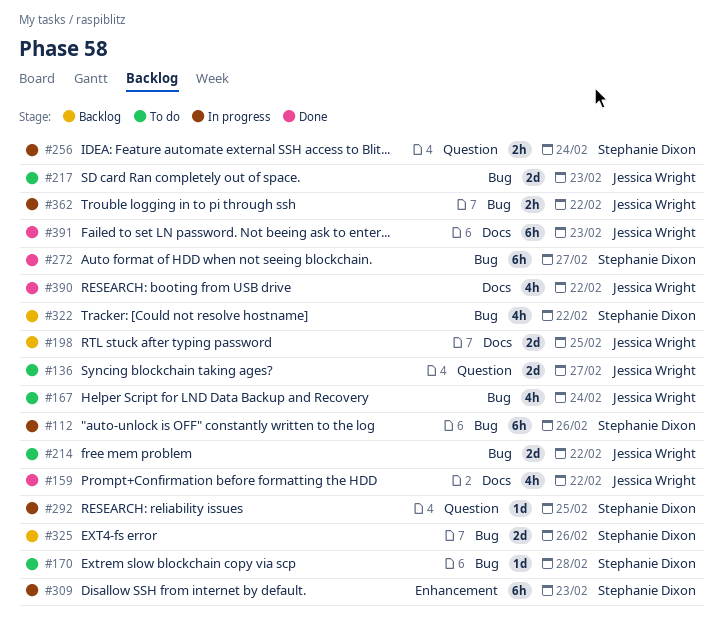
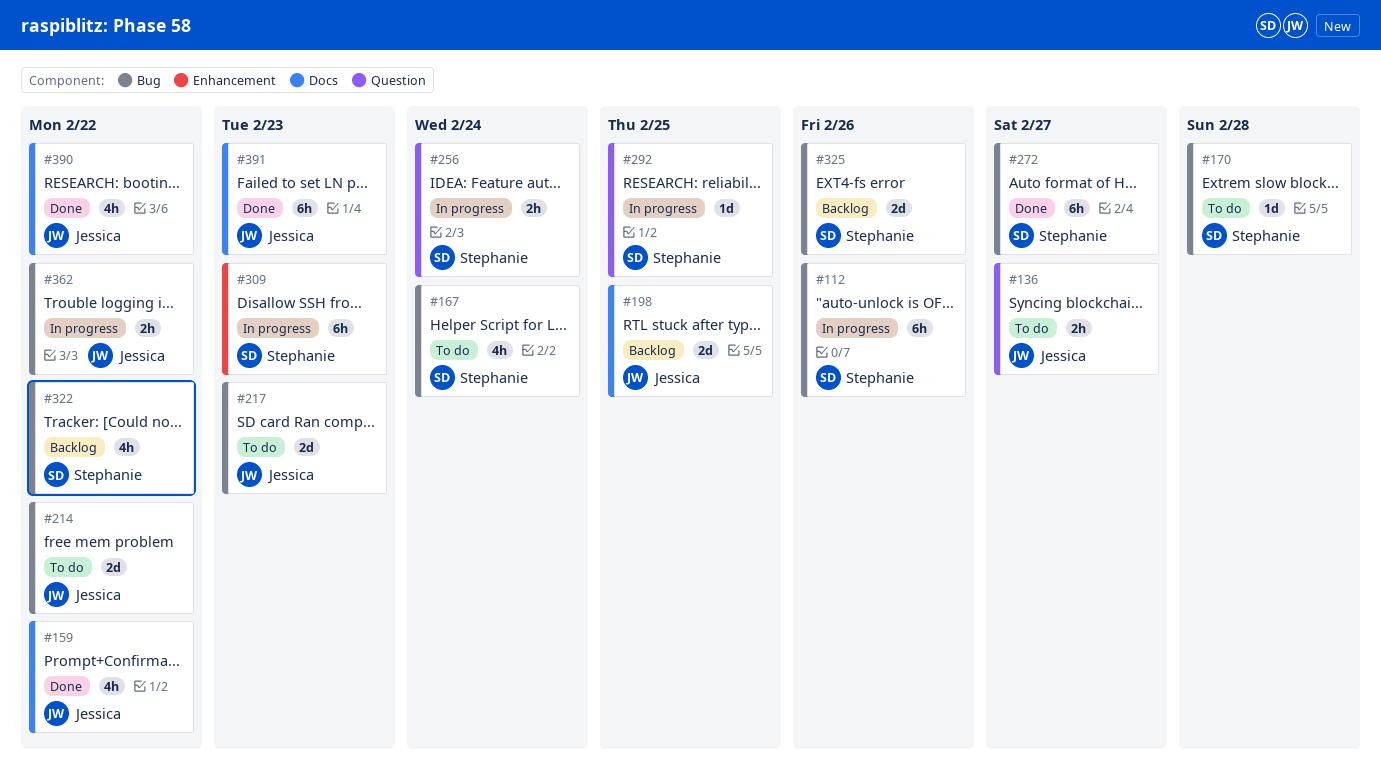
#136, estimate: 2d -> 2h
#167, owner: Jessica Wright -> Stephanie Dixon

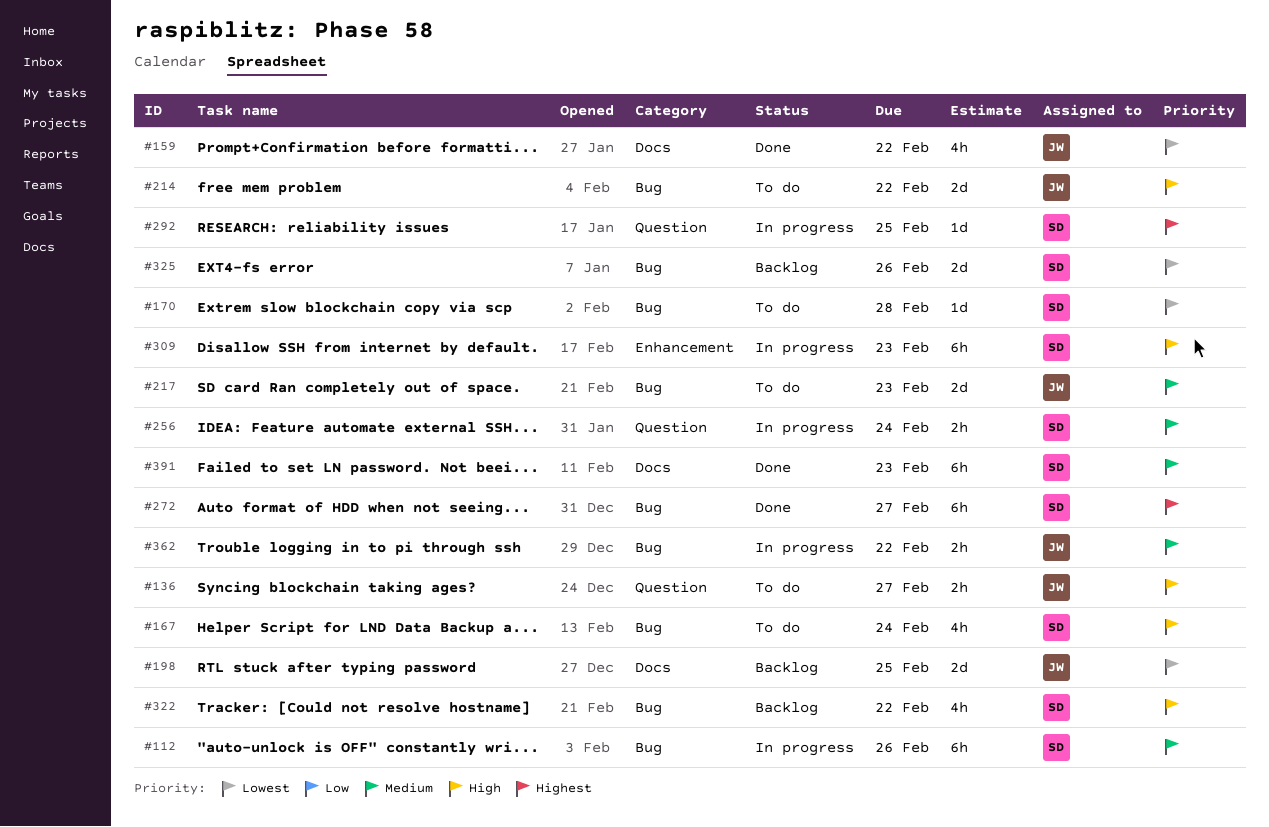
#390: present -> none
#391, owner: Jessica -> Stephanie

